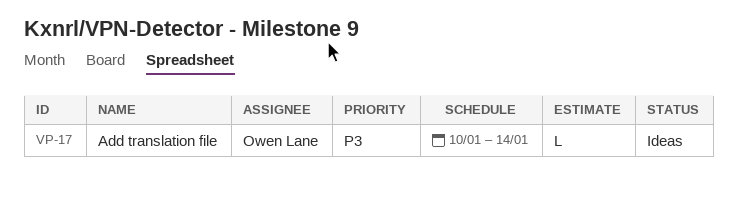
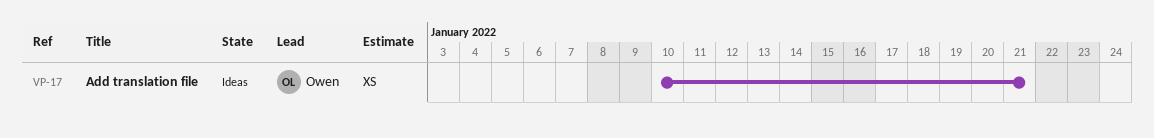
VP-17, estimate: L -> XS
VP-17, due: Jan 14 -> Jan 21

